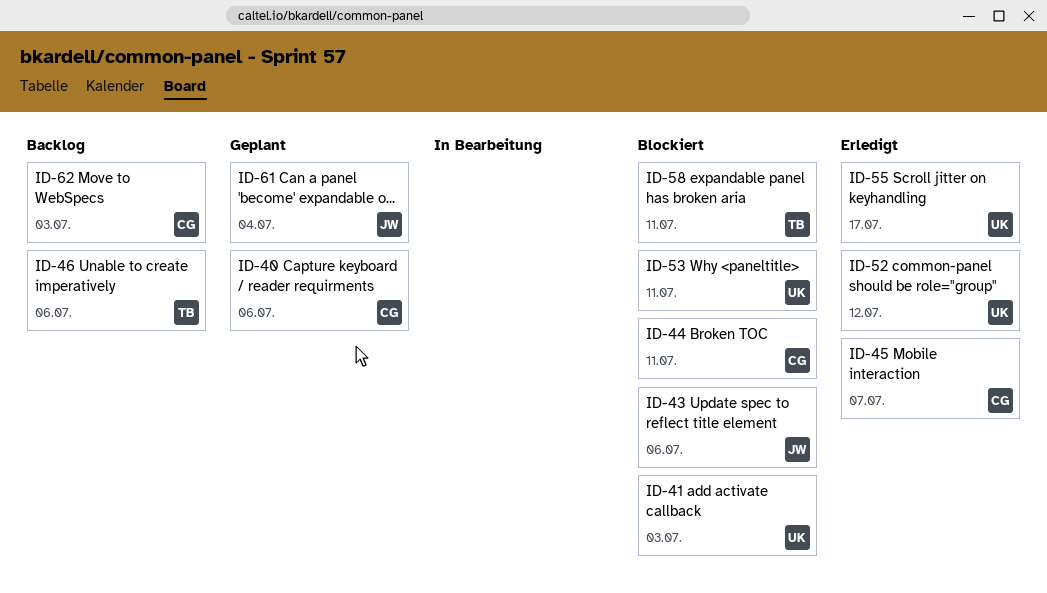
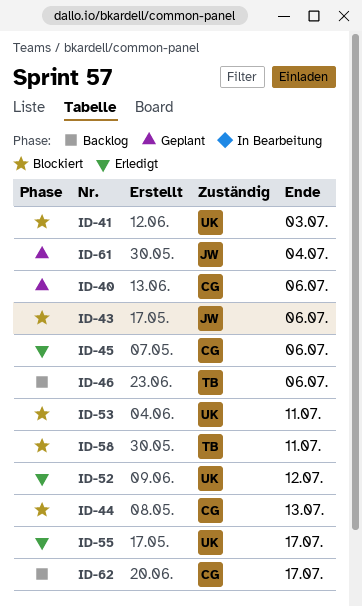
ID-44, due: Jul 11 -> Jul 13
ID-45, due: Jul 7 -> Jul 6
ID-62, due: Jul 3 -> Jul 17

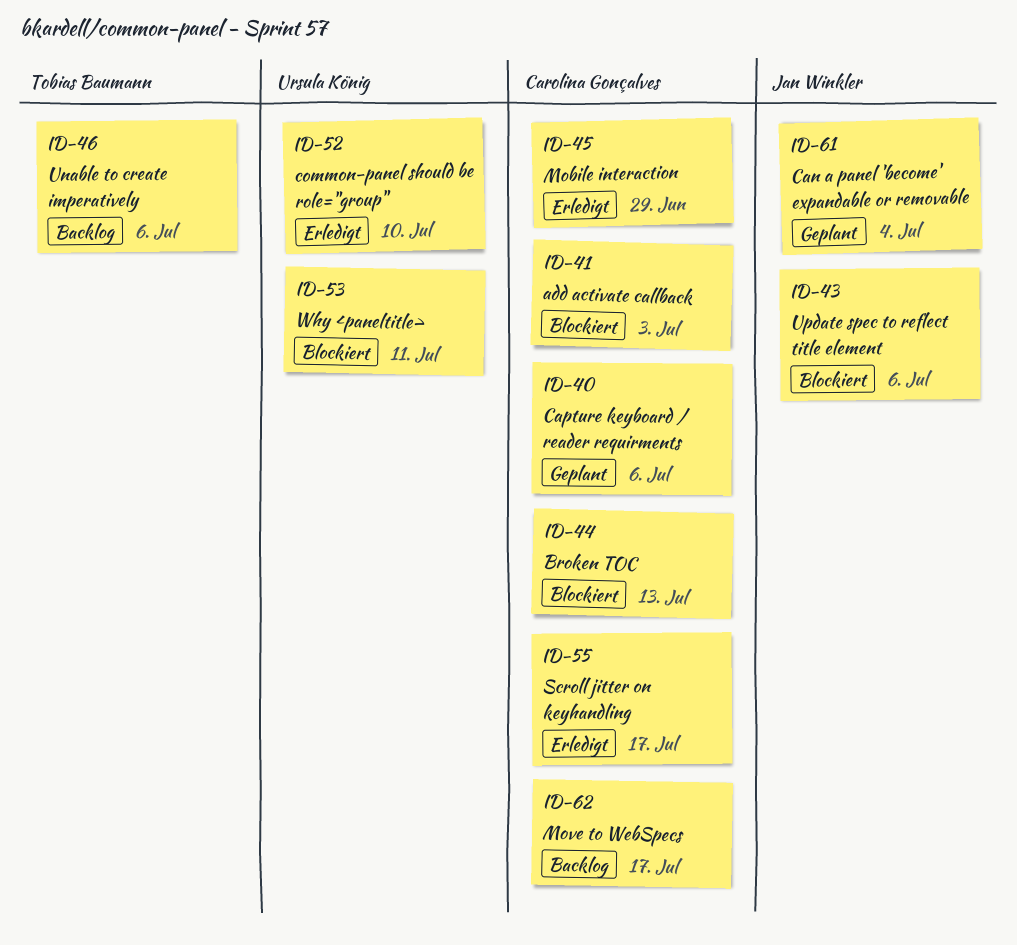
ID-41, owner: Ursula König -> Carolina Gonçalves
ID-45, due: Jul 6 -> Jun 29
ID-52, due: Jul 12 -> Jul 10
ID-55, owner: Ursula König -> Carolina Gonçalves
ID-58: present -> none

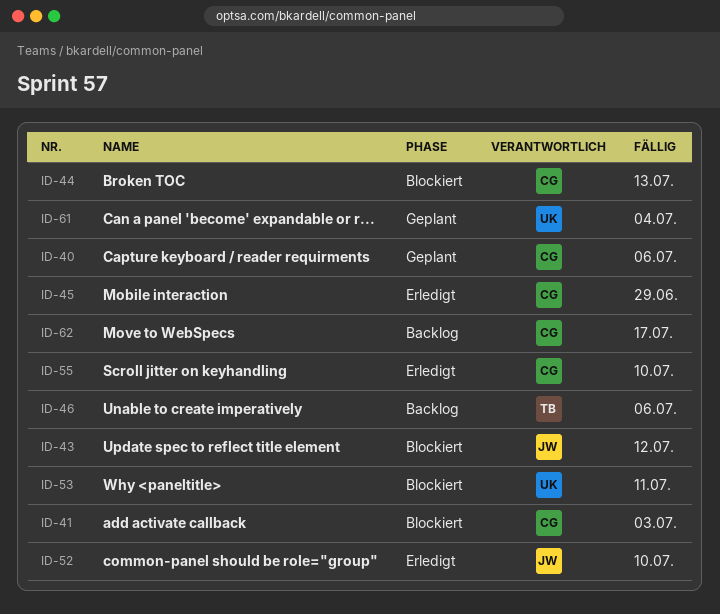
ID-43, due: Jul 6 -> Jul 12
ID-52, owner: Ursula König -> Jan Winkler
ID-55, due: Jul 17 -> Jul 10
ID-61, owner: Jan Winkler -> Ursula König

